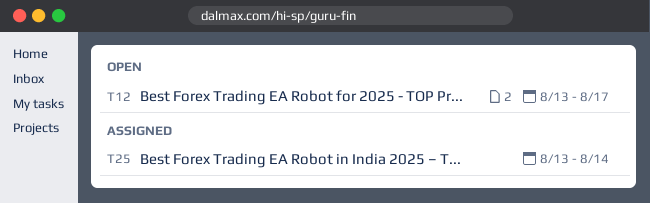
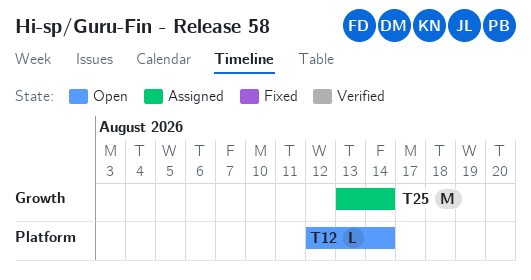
T12, start: Aug 13 -> Aug 12
T12, due: Aug 17 -> Aug 14

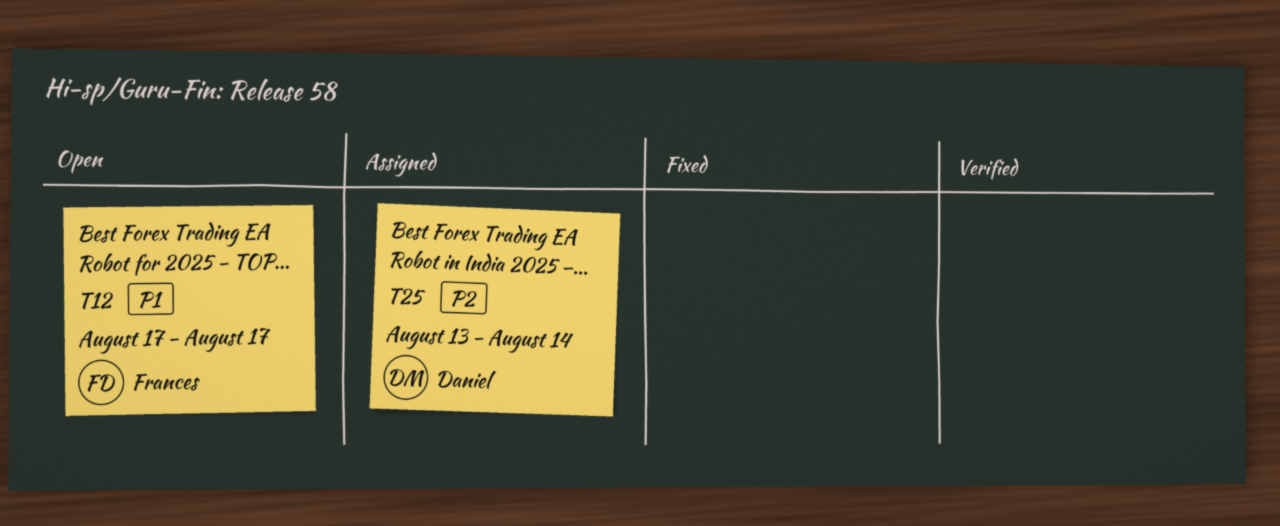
T12, start: Aug 12 -> Aug 17
T12, due: Aug 14 -> Aug 17

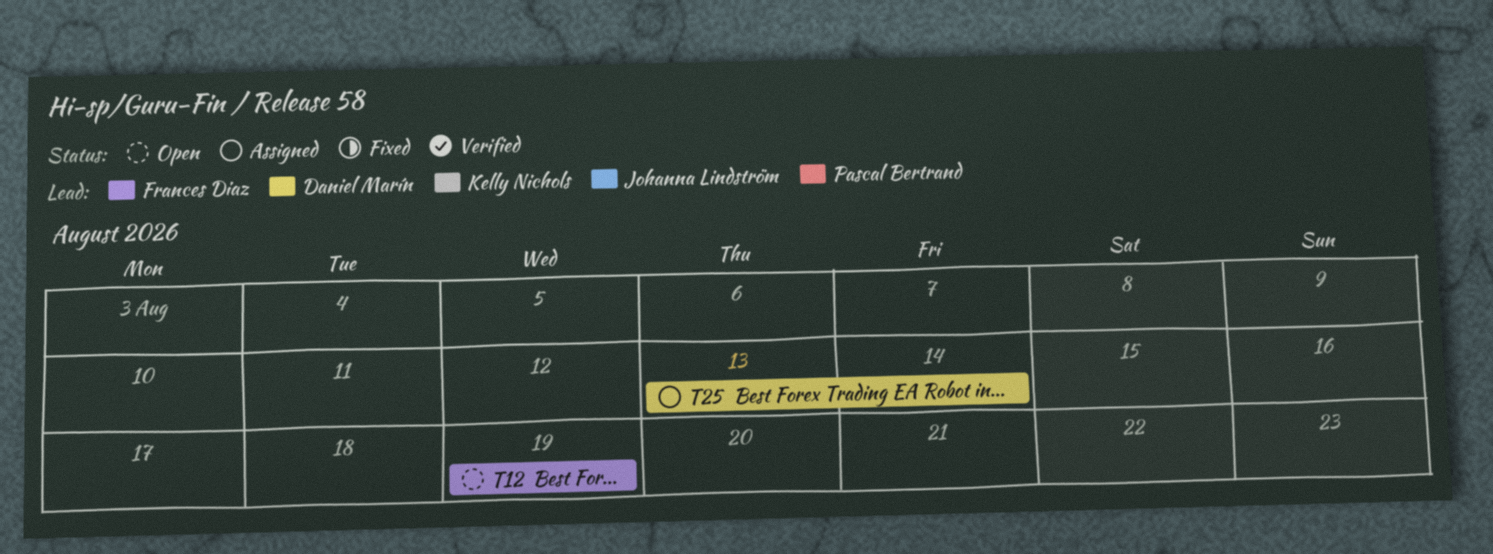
T12, start: Aug 17 -> Aug 19
T12, due: Aug 17 -> Aug 19

